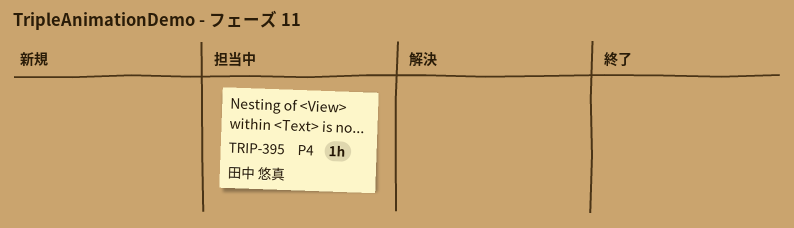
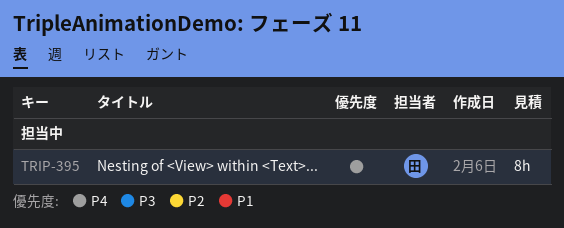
TRIP-395, estimate: 1h -> 8h

